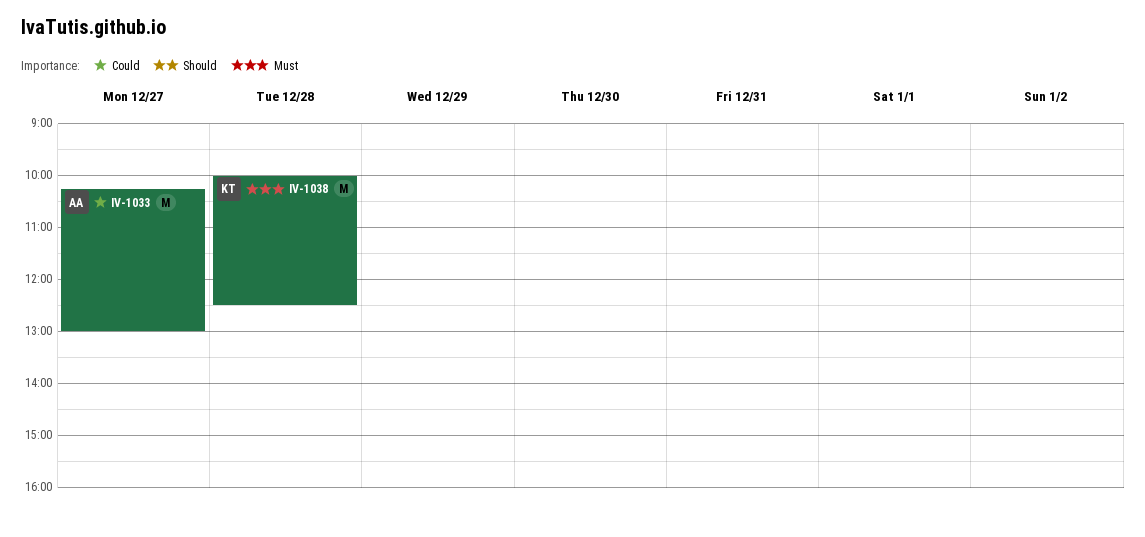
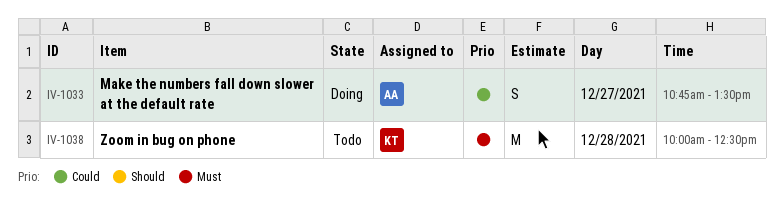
IV-1033, estimate: M -> S
IV-1033, begins: 10:15 -> 10:45
IV-1033, ends: 13:00 -> 13:30

